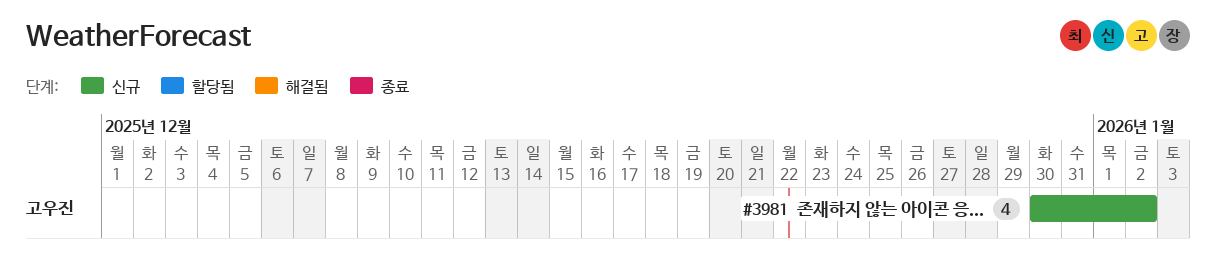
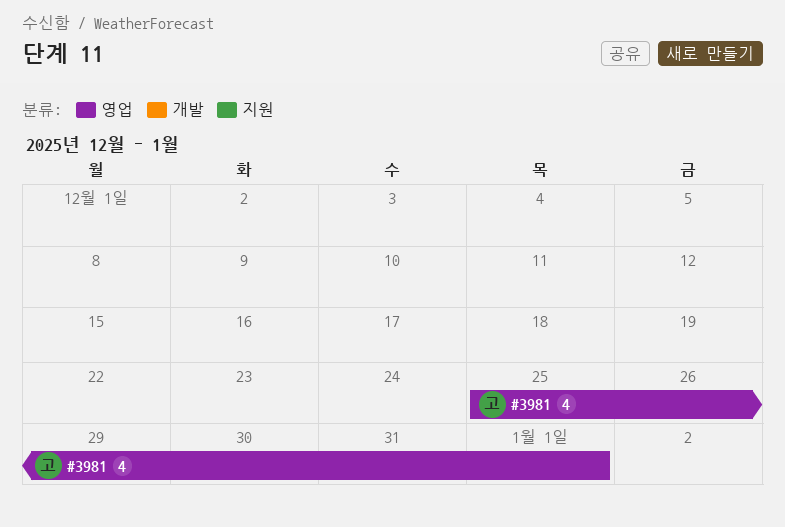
#3981, start: Dec 30 -> Dec 25
#3981, due: Jan 2 -> Jan 1

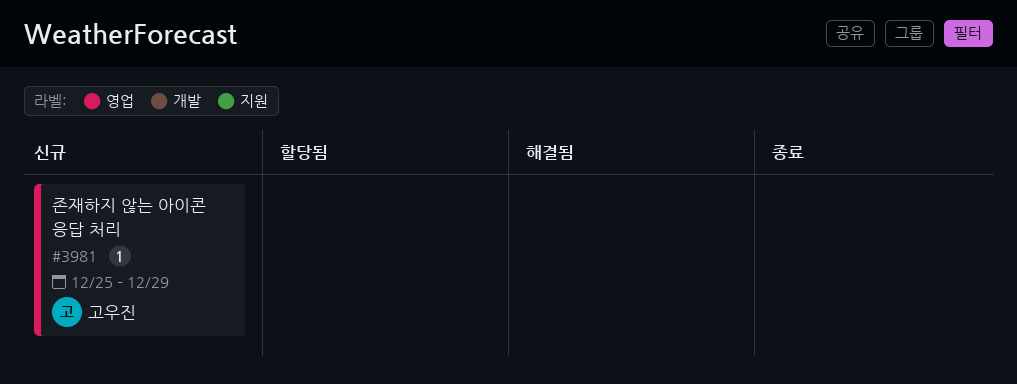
#3981, estimate: 4 -> 1
#3981, due: Jan 1 -> Dec 29

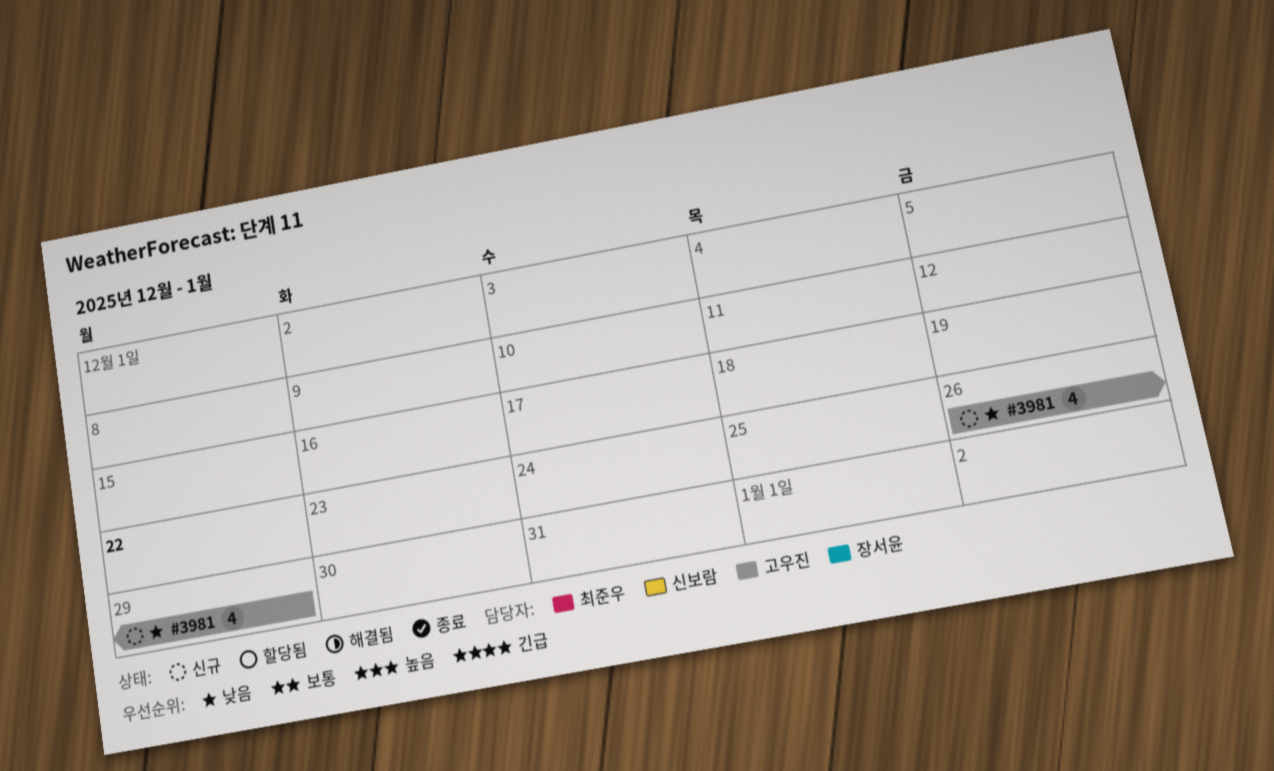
#3981, estimate: 1 -> 4
#3981, start: Dec 25 -> Dec 26

